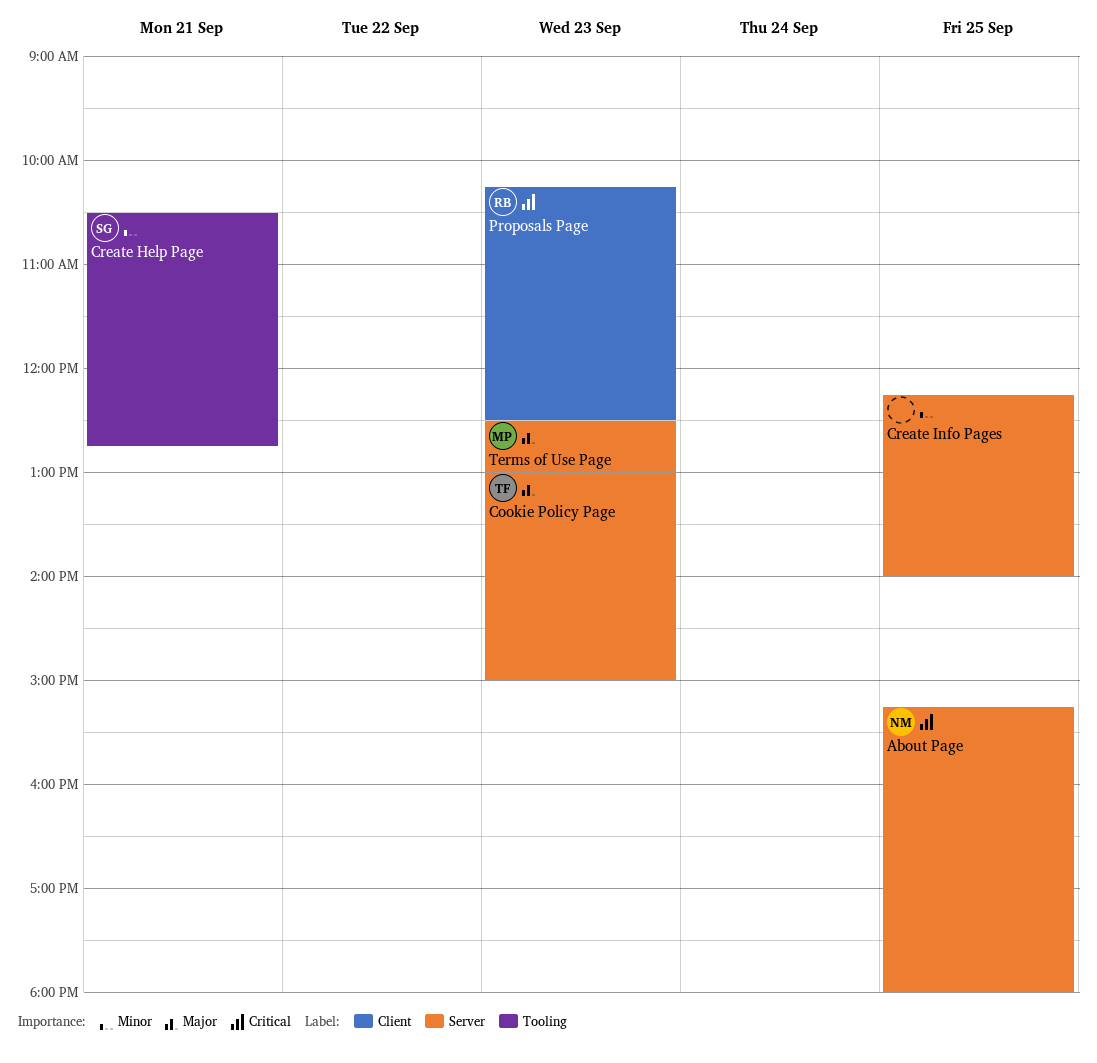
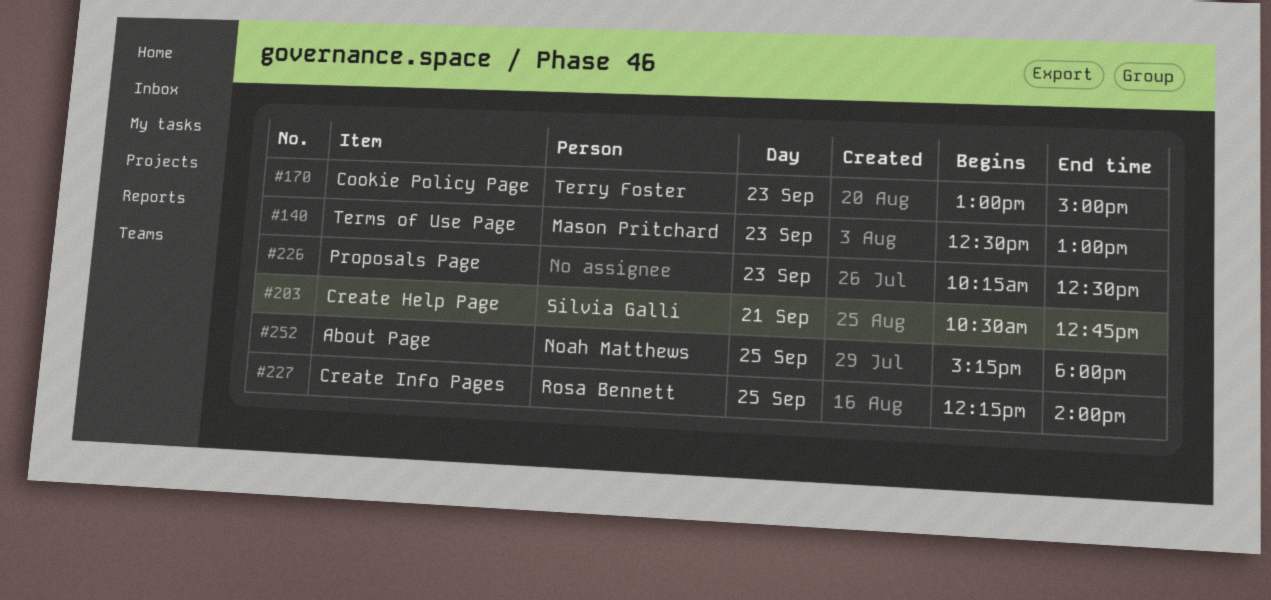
Create Info Pages, owner: none -> Rosa Bennett
Proposals Page, owner: Rosa Bennett -> none

